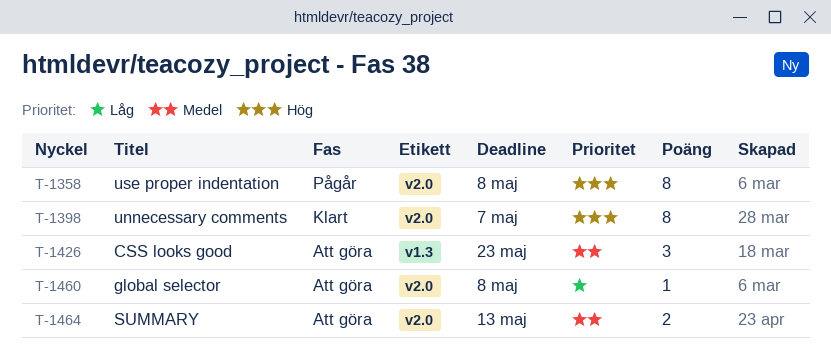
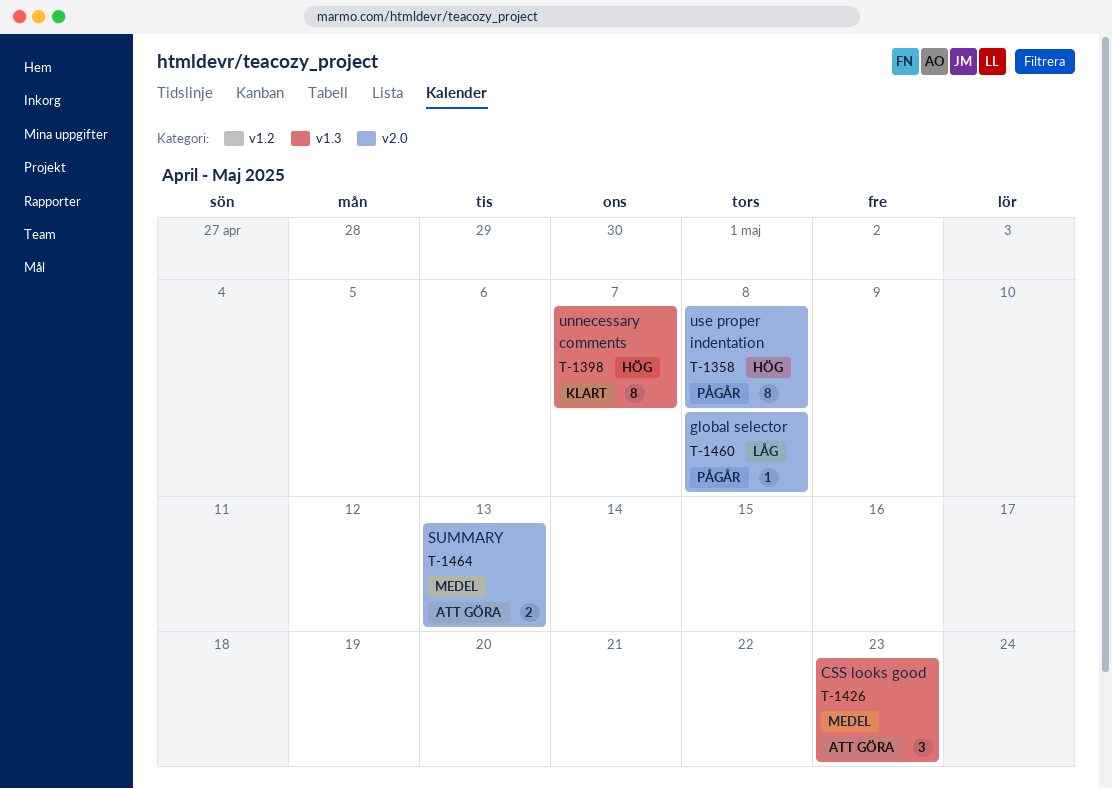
T-1398, label: v2.0 -> v1.3
T-1460, status: Att göra -> Pågår

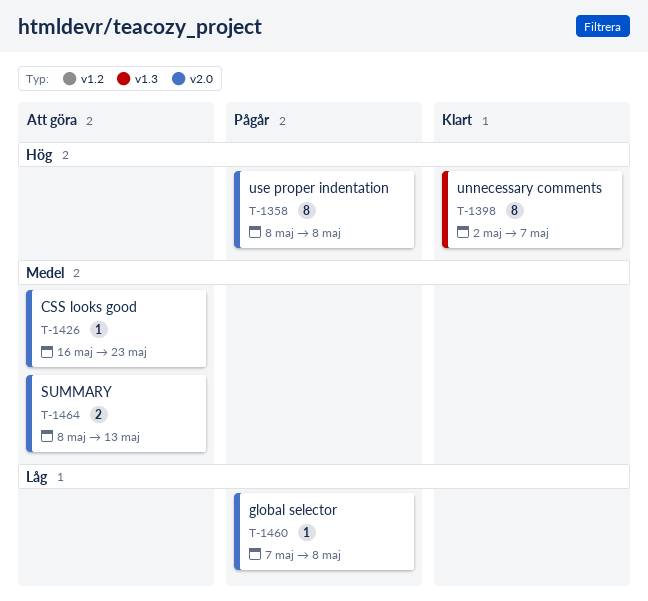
T-1426, label: v1.3 -> v2.0
T-1426, estimate: 3 -> 1

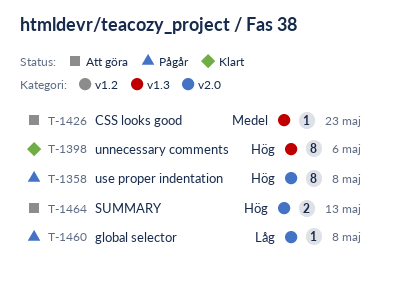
T-1398, due: May 7 -> May 6
T-1426, label: v2.0 -> v1.3
T-1464, priority: Medel -> Hög

